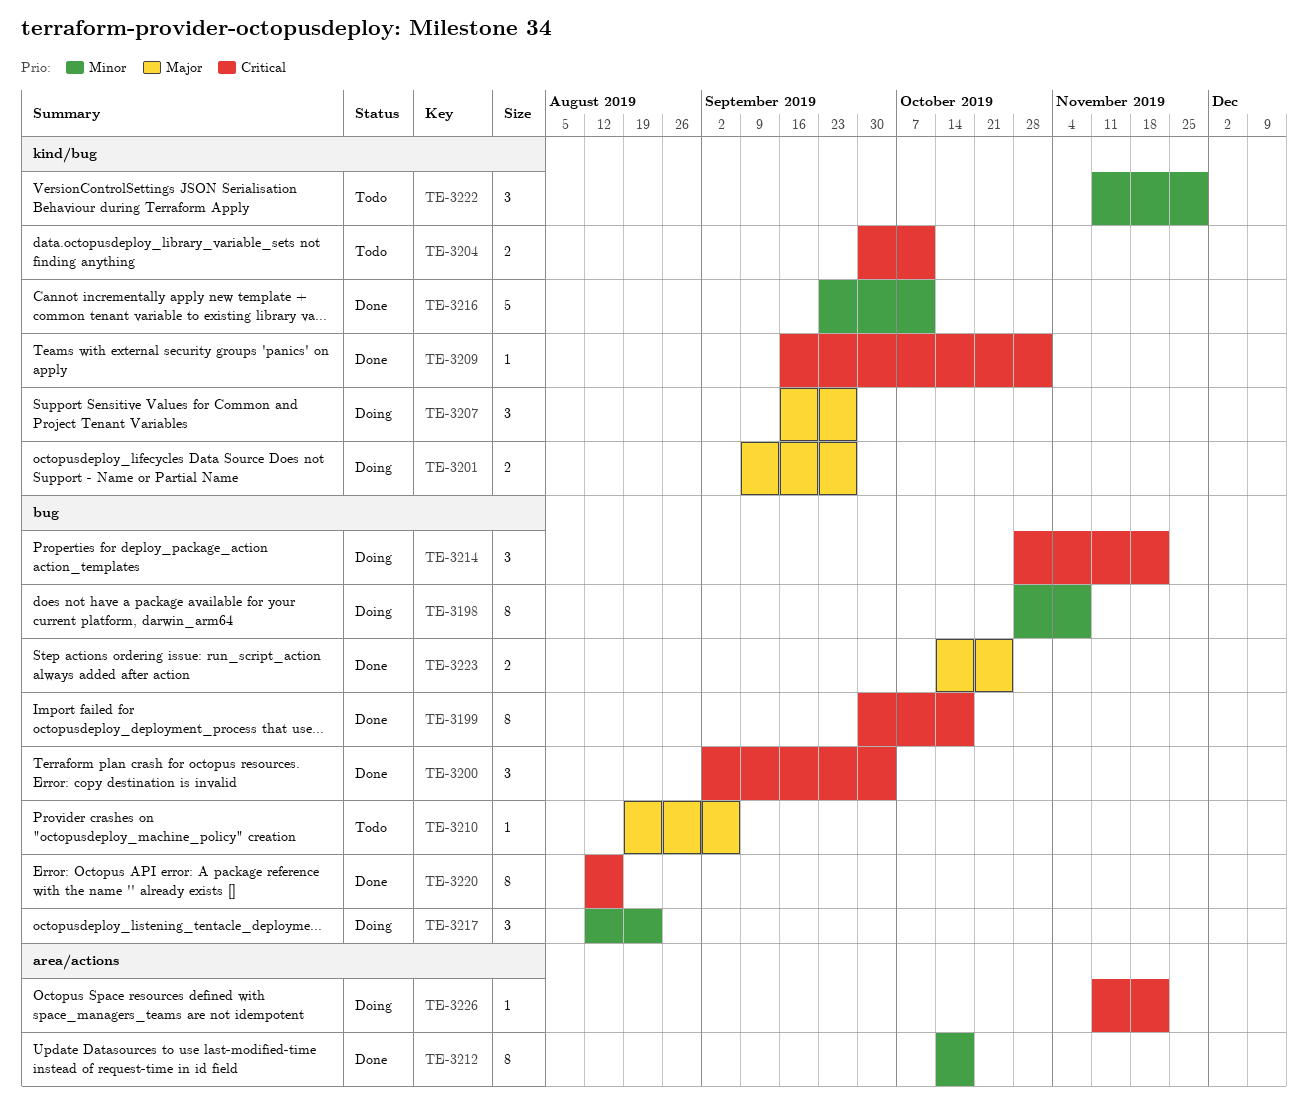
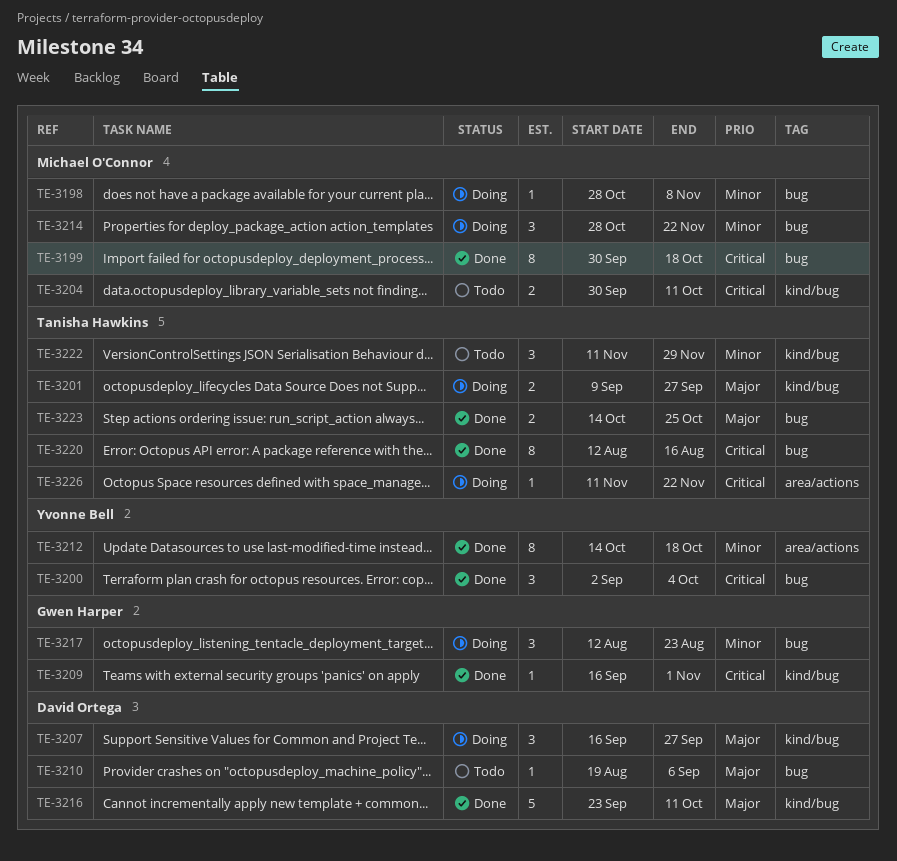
TE-3198, estimate: 8 -> 1
TE-3214, priority: Critical -> Minor
TE-3216, priority: Minor -> Major

